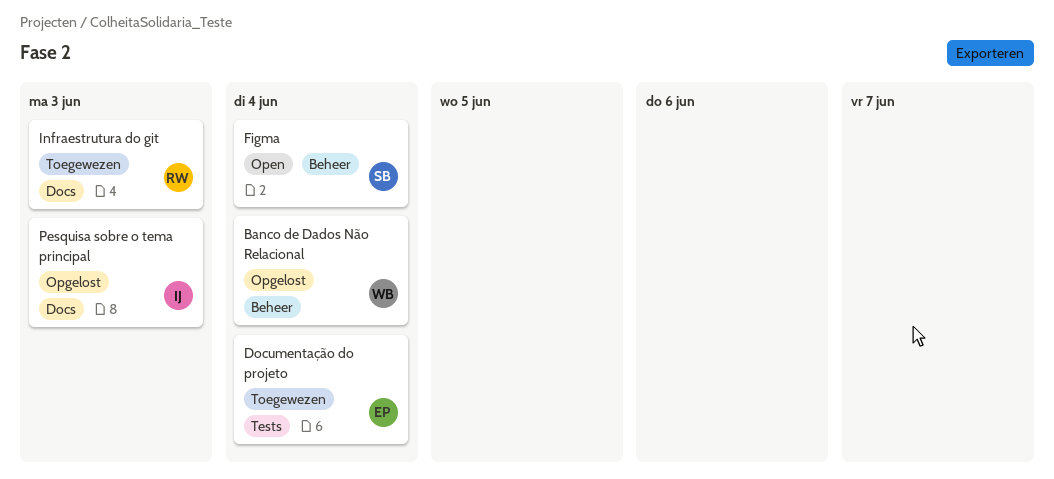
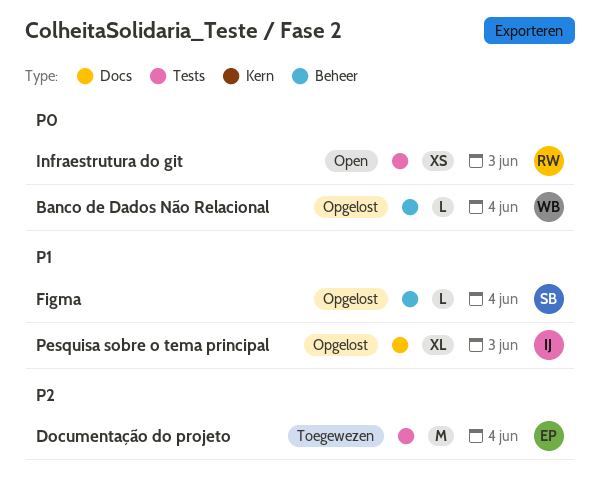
Figma, status: Open -> Opgelost
Infraestrutura do git, status: Toegewezen -> Open
Infraestrutura do git, label: Docs -> Tests

